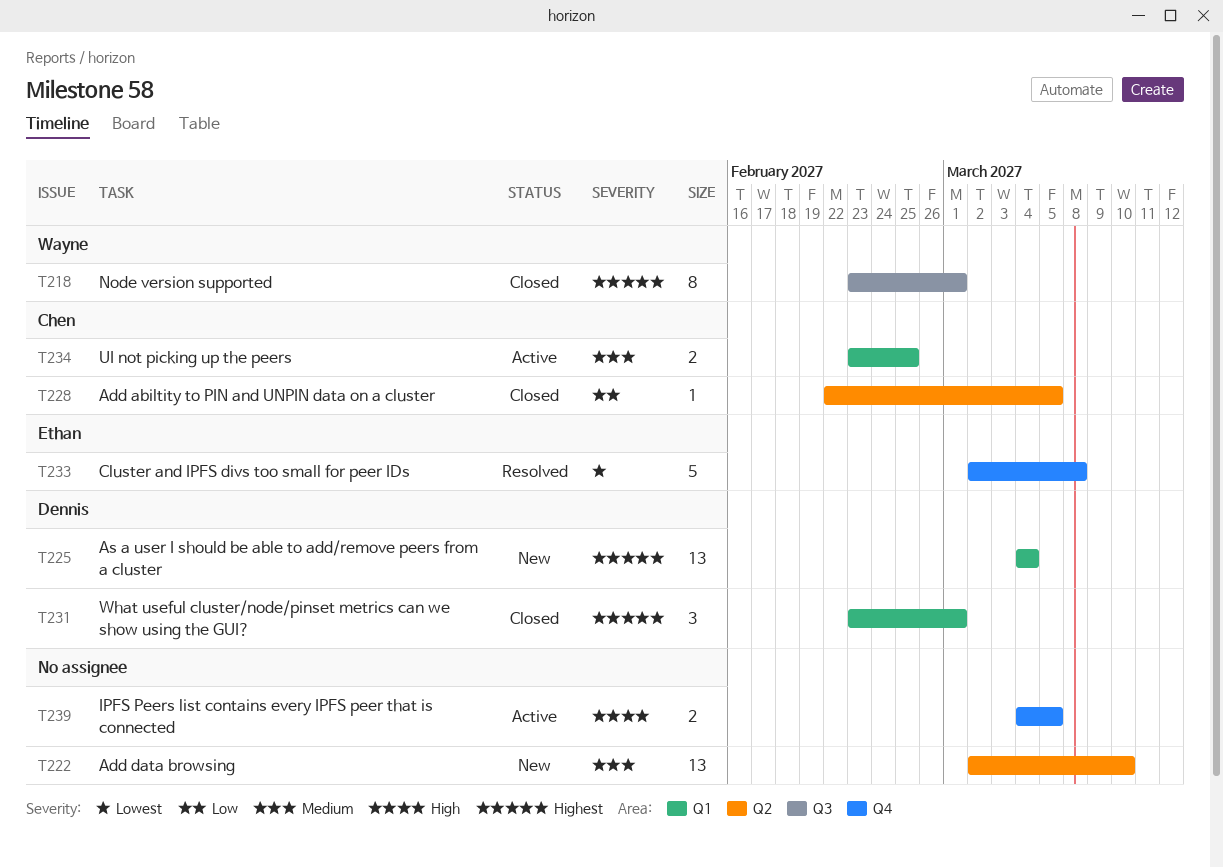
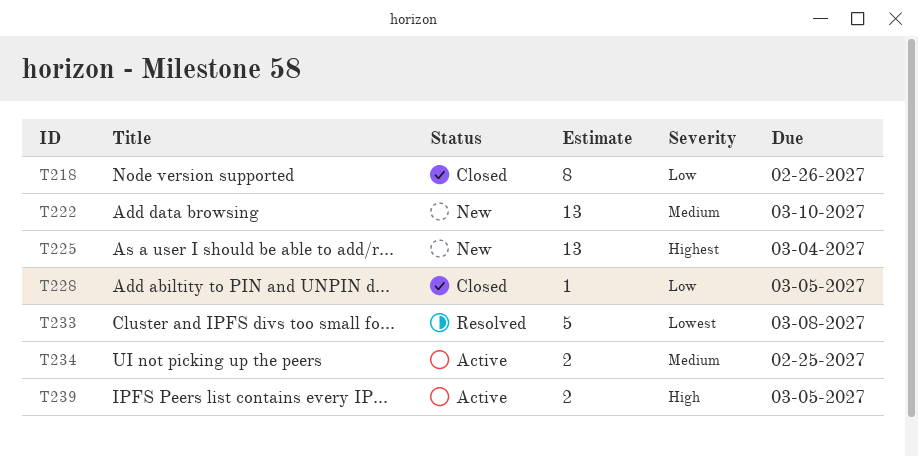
T218, priority: Highest -> Low
T218, due: Mar 1 -> Feb 26
T231: present -> none

